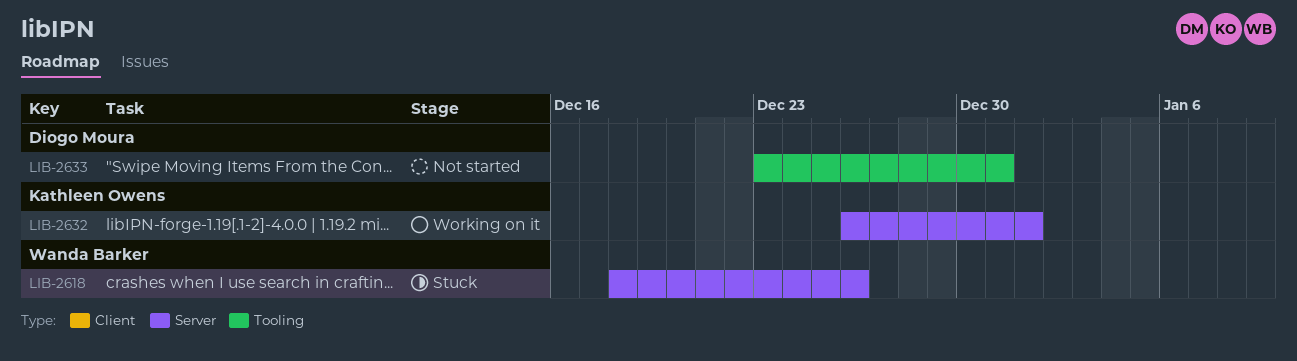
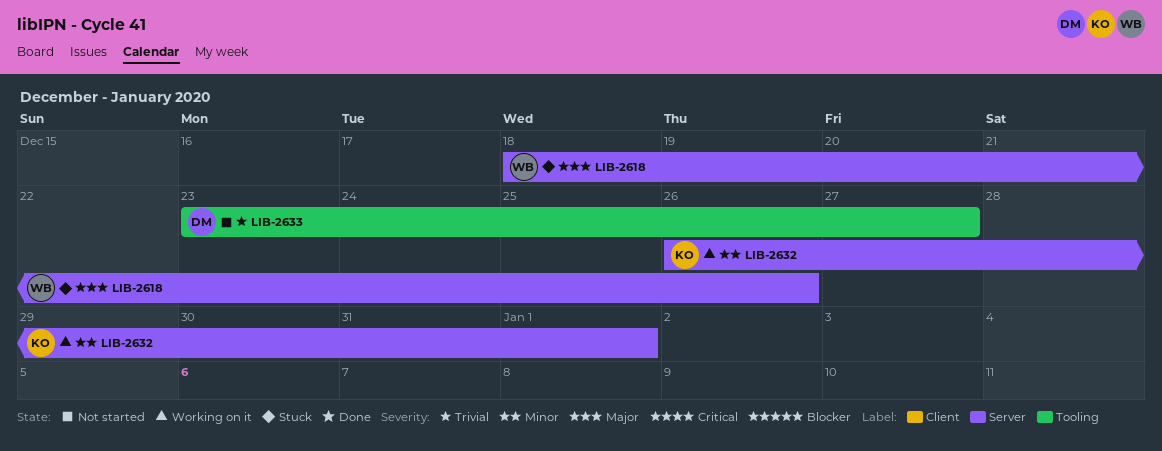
LIB-2633, due: Dec 31 -> Dec 27

